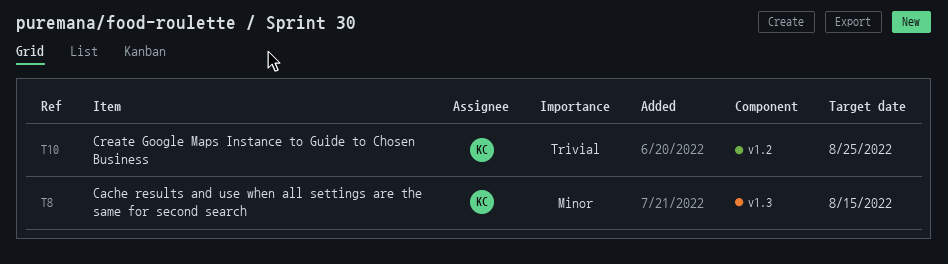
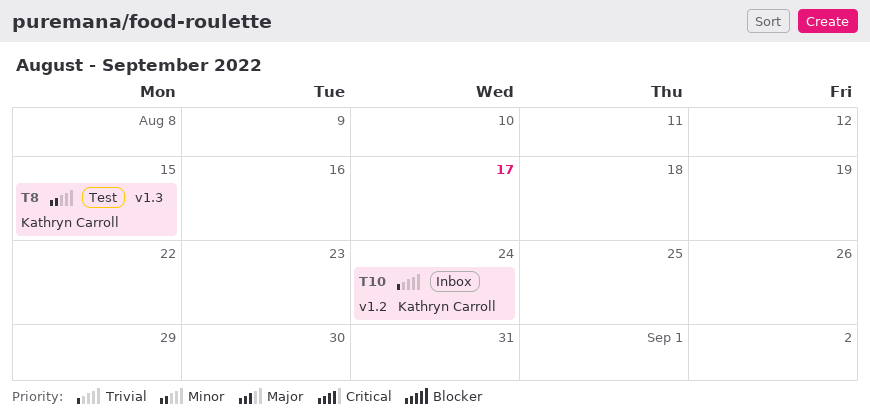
T10, due: Aug 25 -> Aug 24

